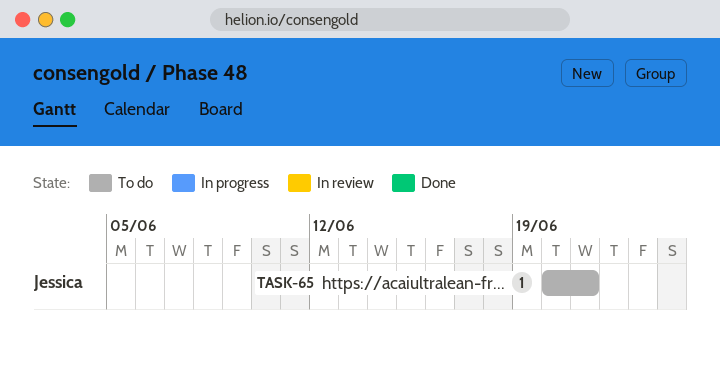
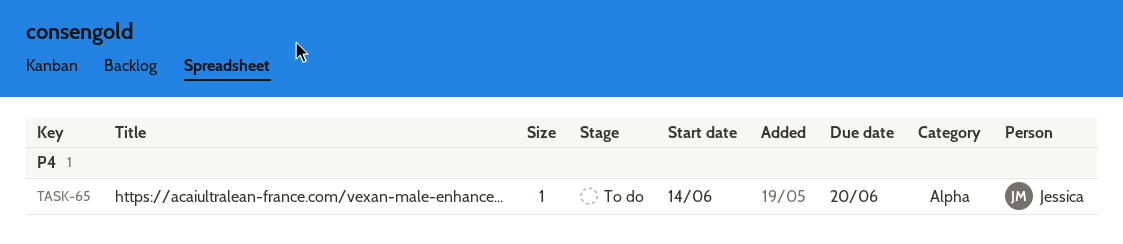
TASK-65, start: Jun 20 -> Jun 14
TASK-65, due: Jun 21 -> Jun 20

